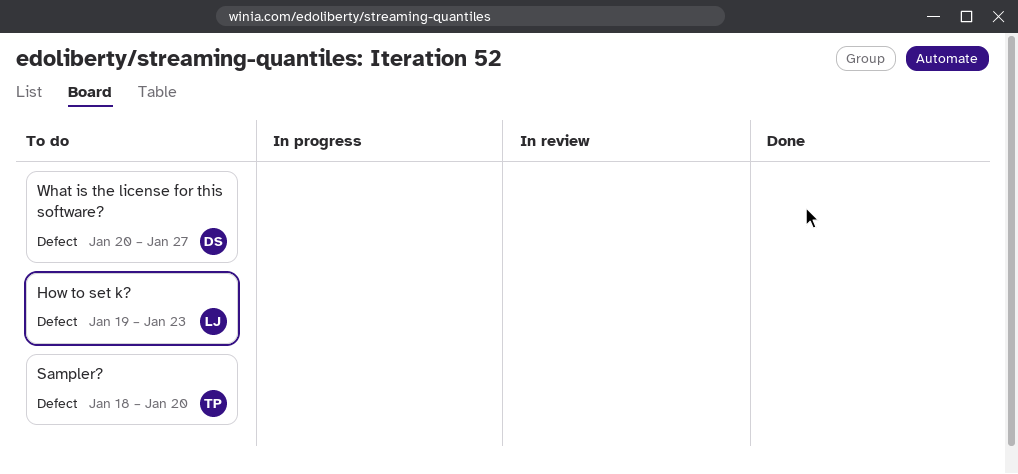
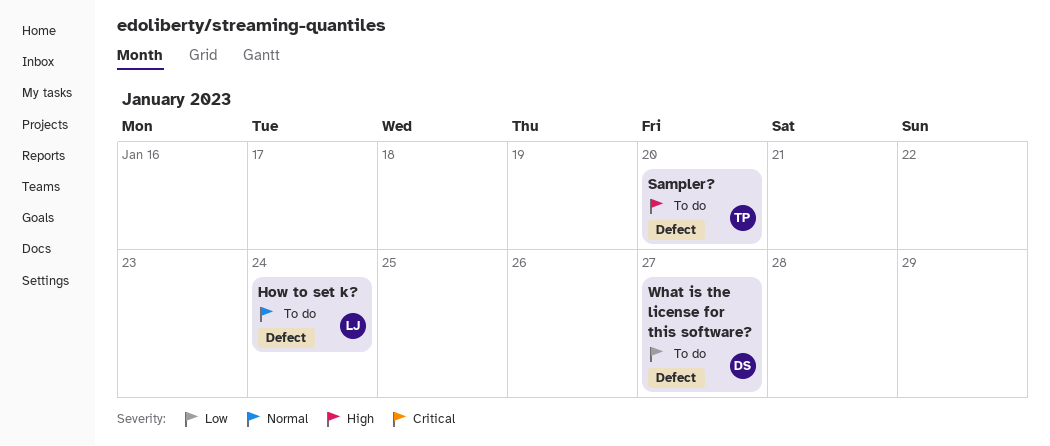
How to set k?, due: Jan 23 -> Jan 24

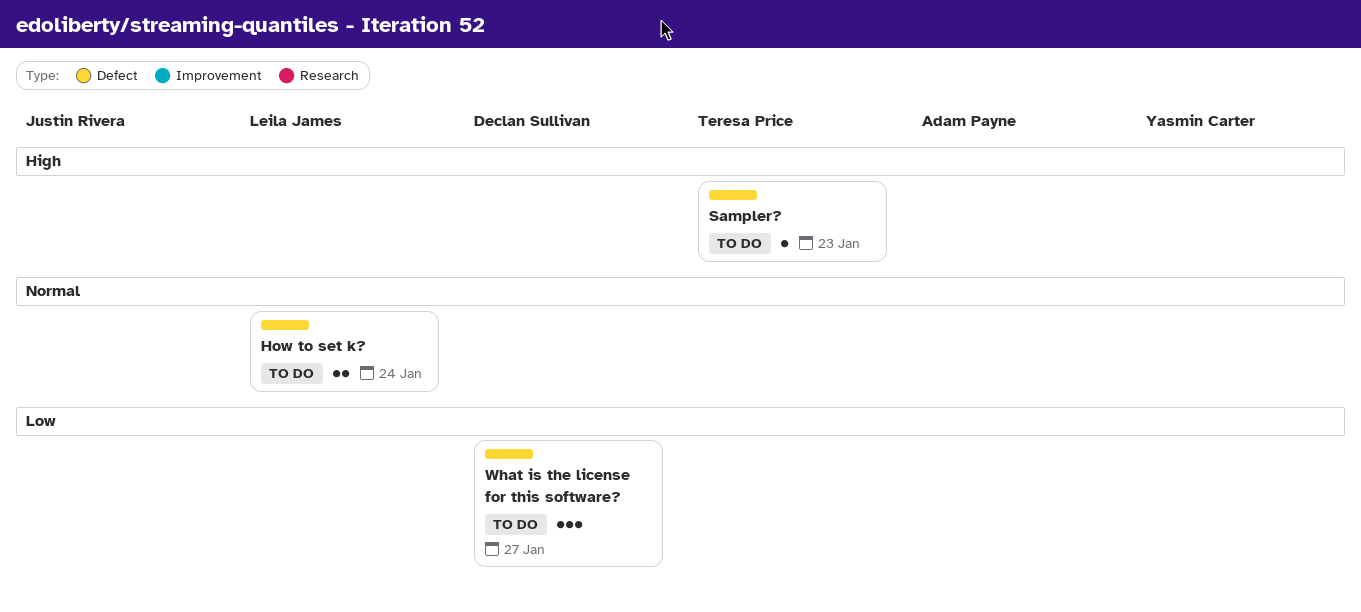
Sampler?, due: Jan 20 -> Jan 23

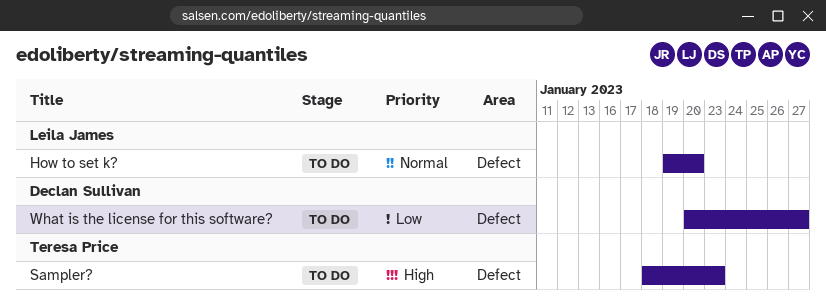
How to set k?, due: Jan 24 -> Jan 20

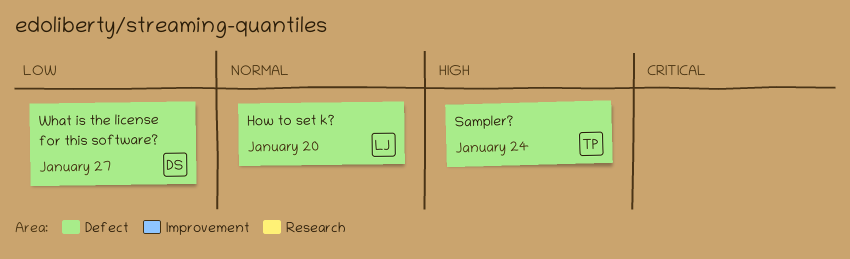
Sampler?, due: Jan 23 -> Jan 24

